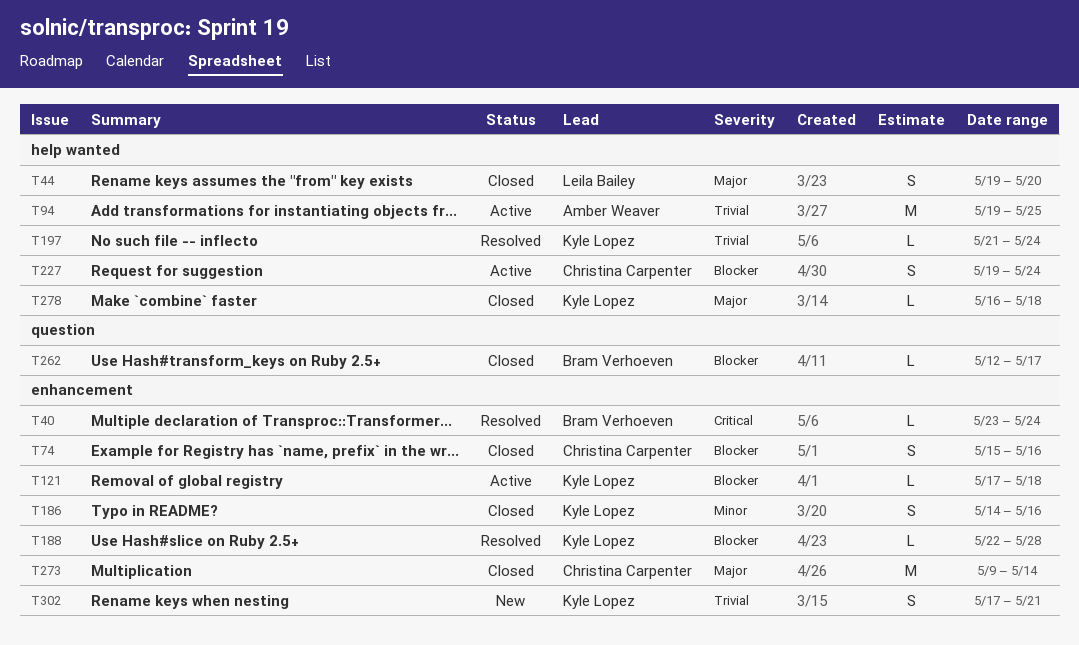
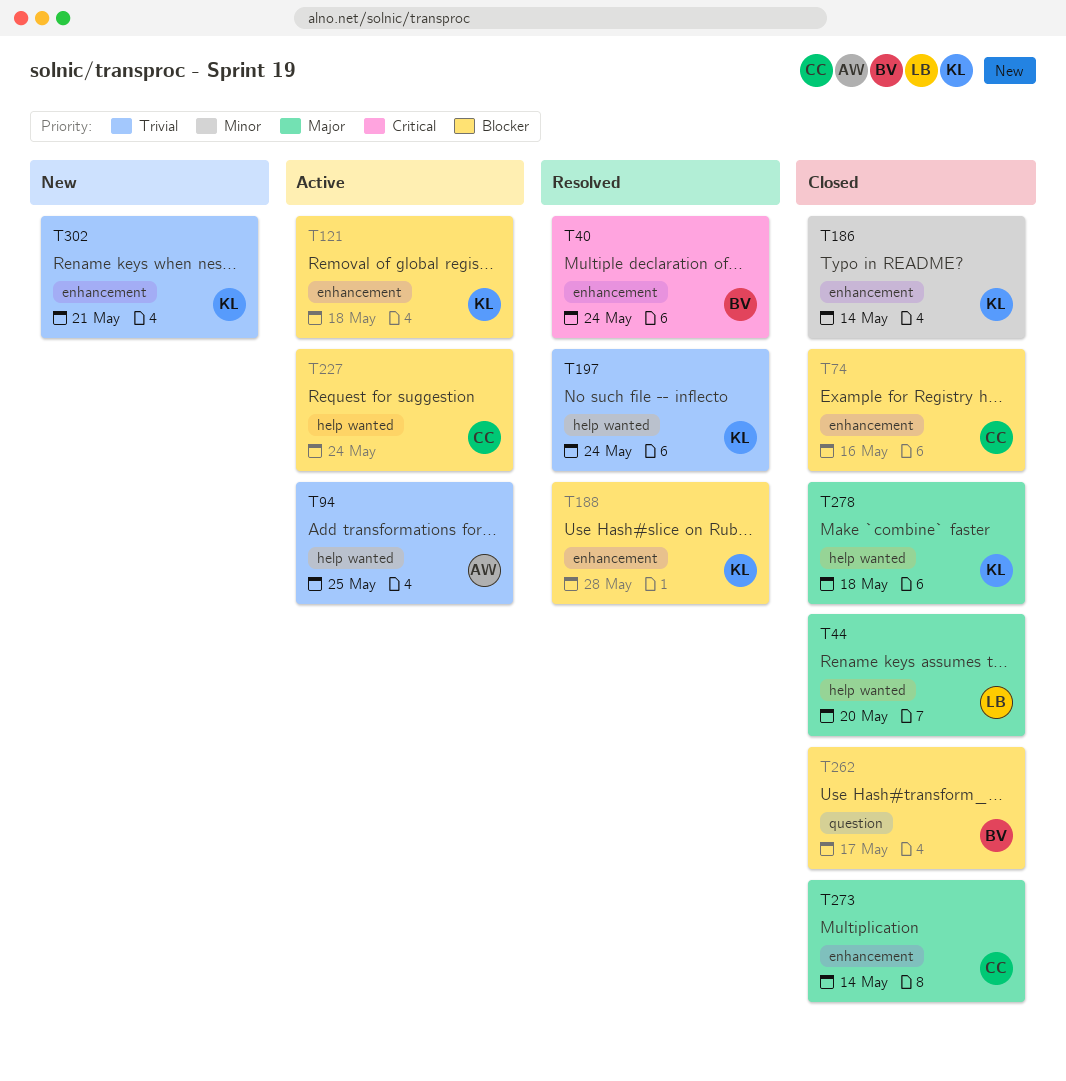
T186, due: May 16 -> May 14

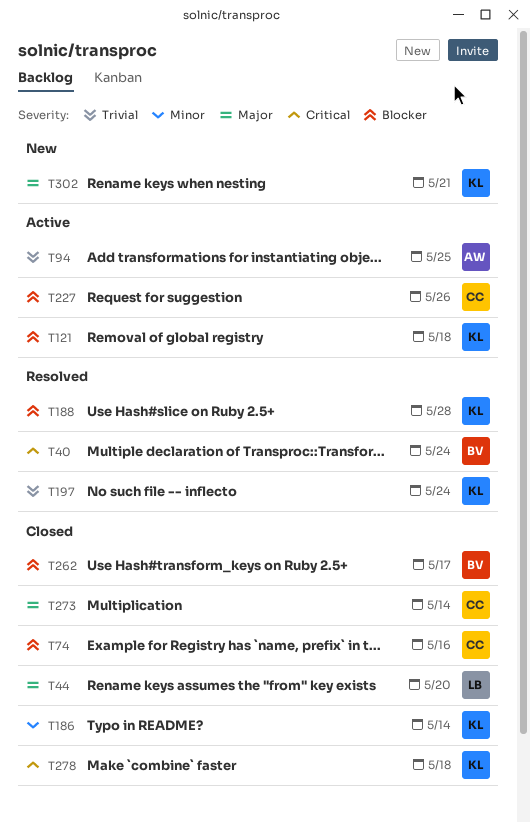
T227, due: May 24 -> May 26
T278, priority: Major -> Critical
T302, priority: Trivial -> Major

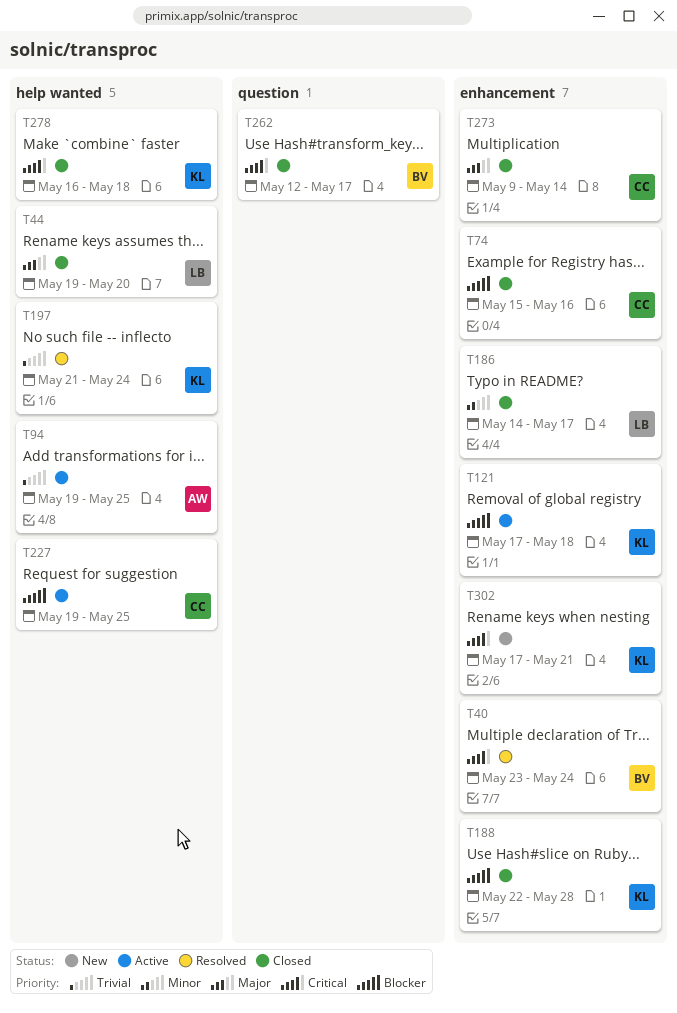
T186, owner: KL -> LB
T186, due: May 14 -> May 17
T188, status: Resolved -> Closed
T227, due: May 26 -> May 25
T262, priority: Blocker -> Critical
T302, priority: Major -> Critical

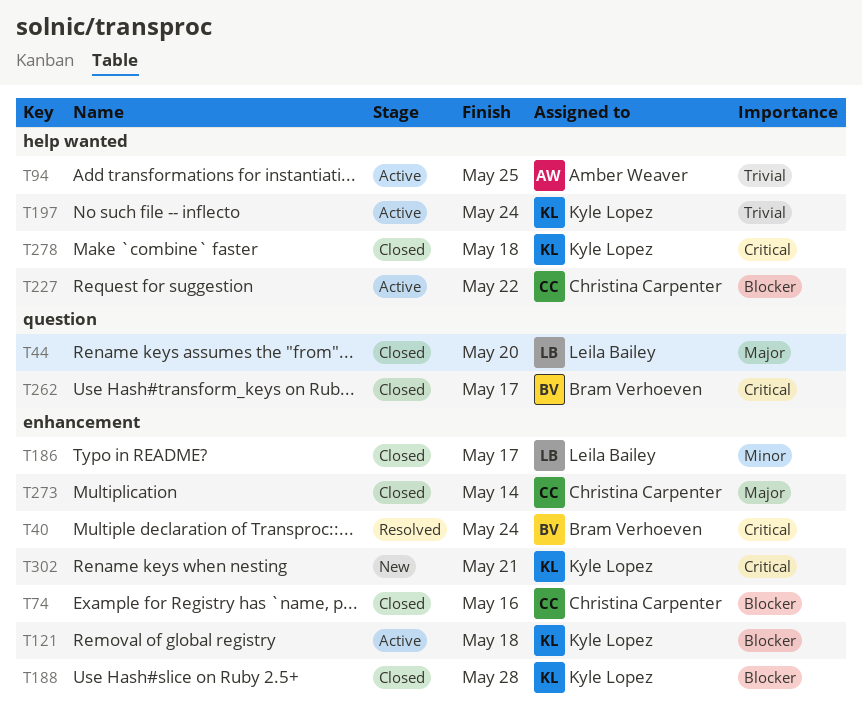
T44, label: help wanted -> question
T197, status: Resolved -> Active
T227, due: May 25 -> May 22

